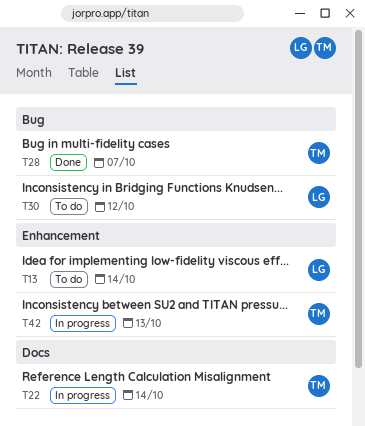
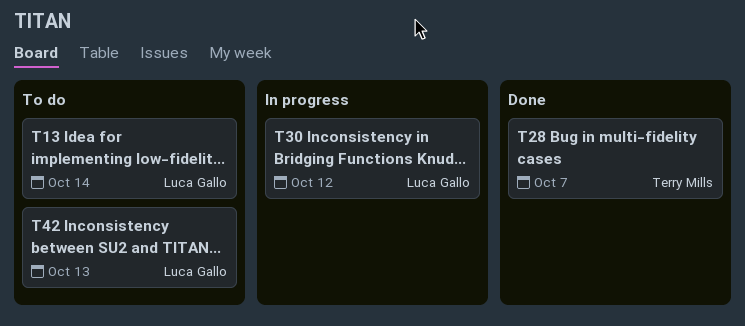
T22: present -> none
T30, status: To do -> In progress
T42, status: In progress -> To do
T42, owner: Terry Mills -> Luca Gallo

